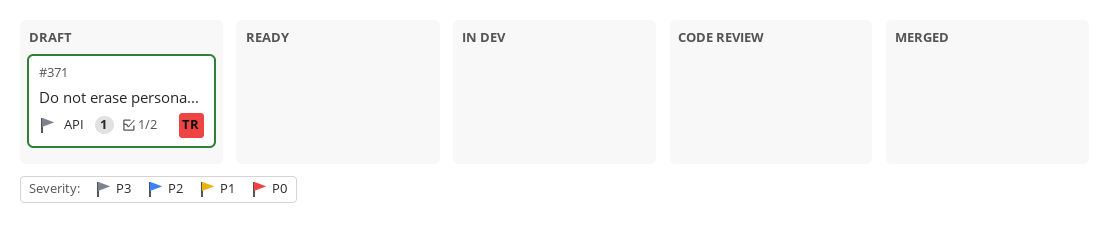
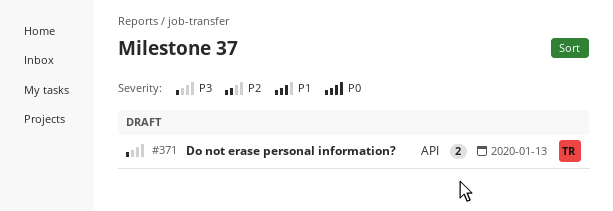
#371, estimate: 1 -> 2

